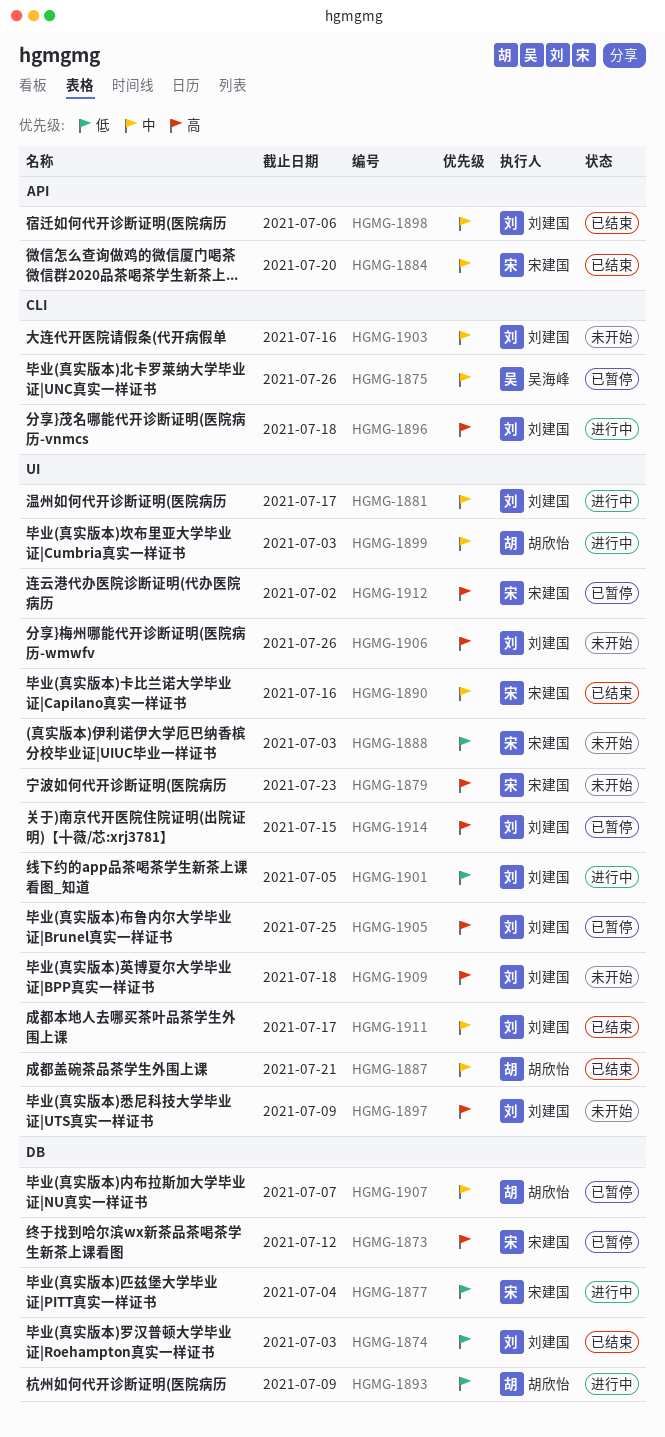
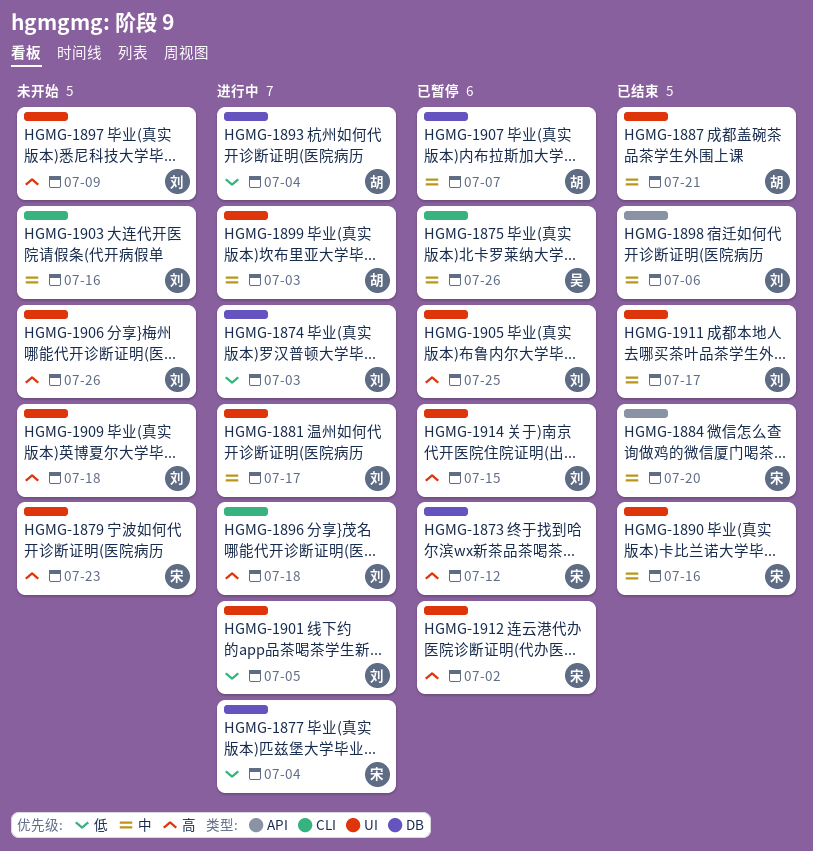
HGMG-1874, status: 已结束 -> 进行中
HGMG-1888: present -> none
HGMG-1893, due: Jul 9 -> Jul 4

